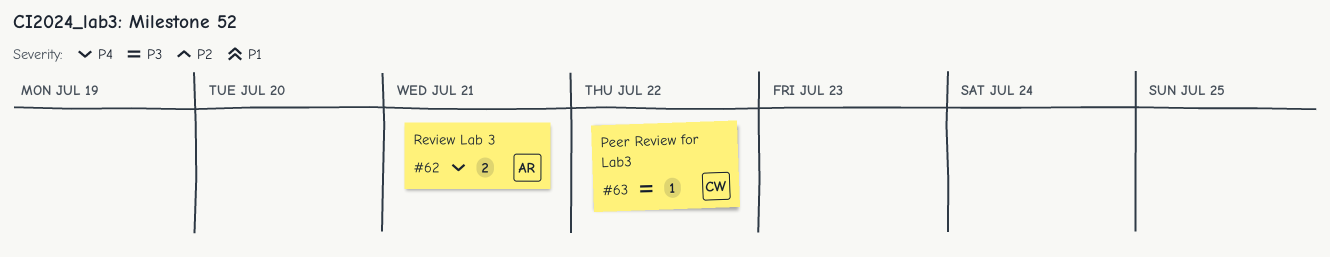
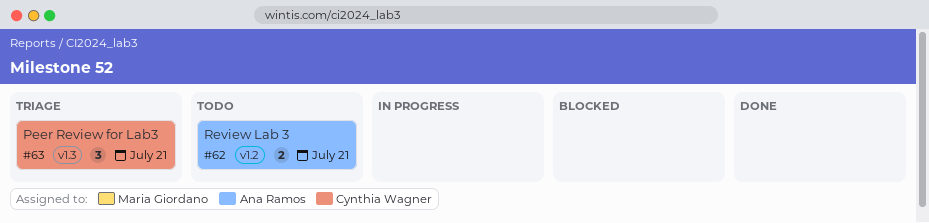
#63, estimate: 1 -> 3
#63, due: Jul 22 -> Jul 21

